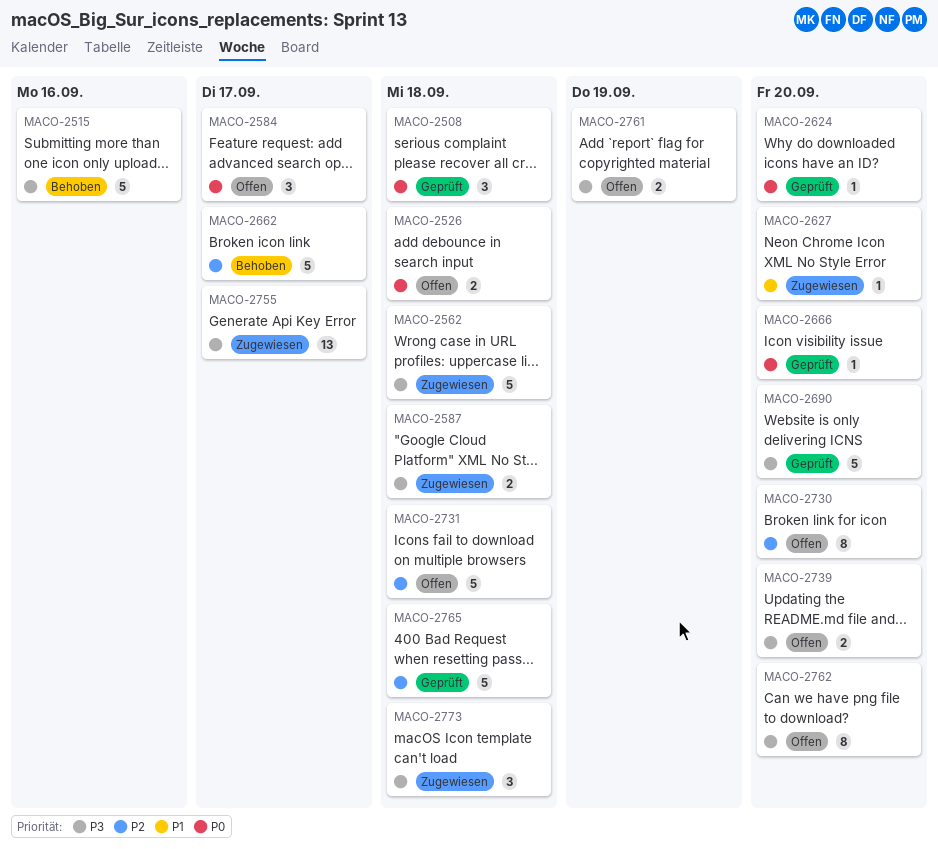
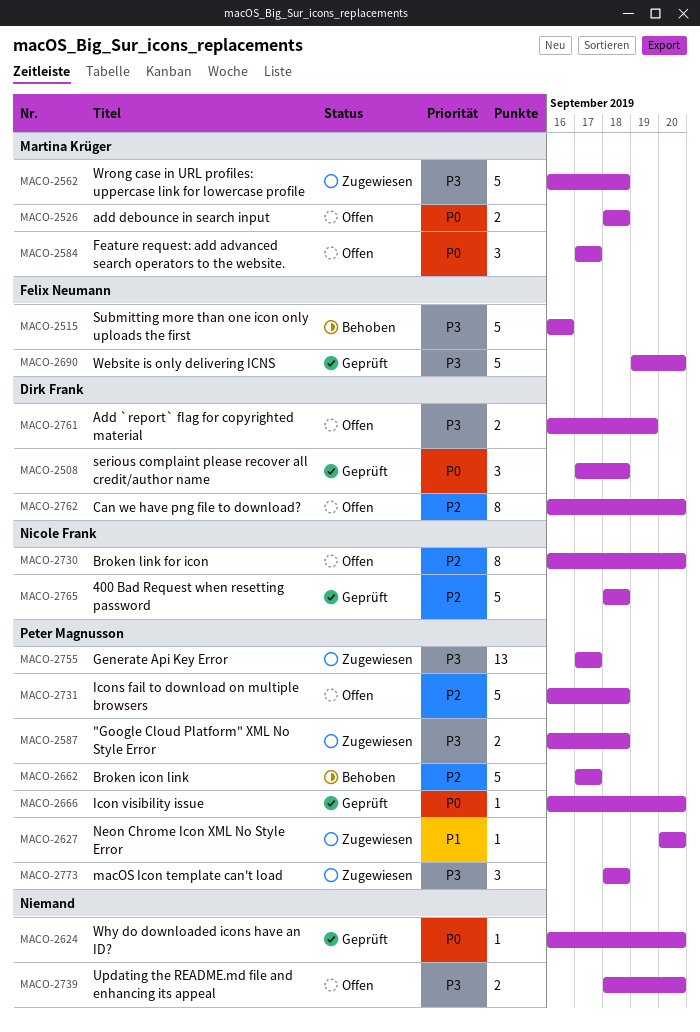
MACO-2762, priority: P3 -> P2

